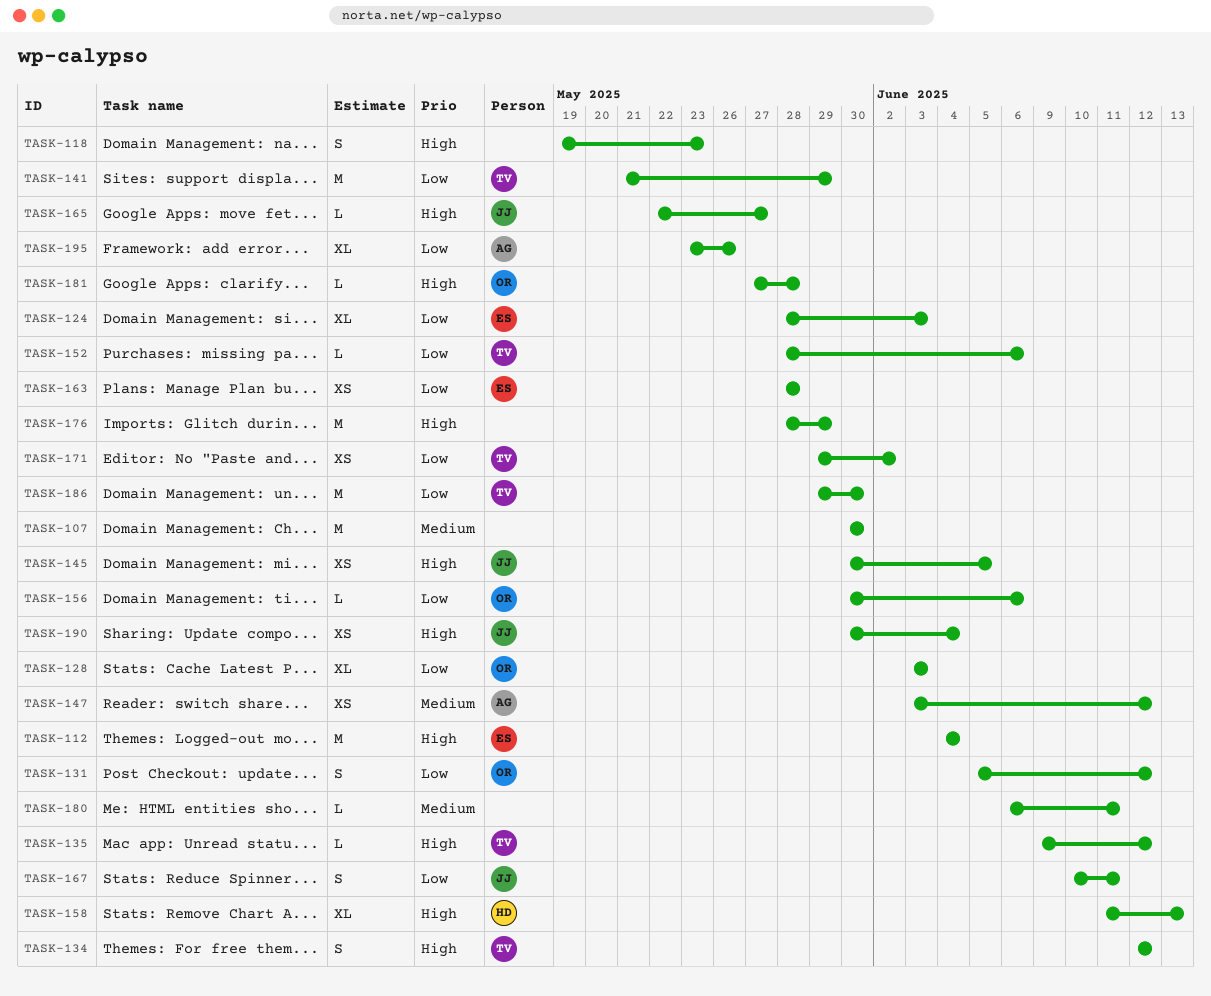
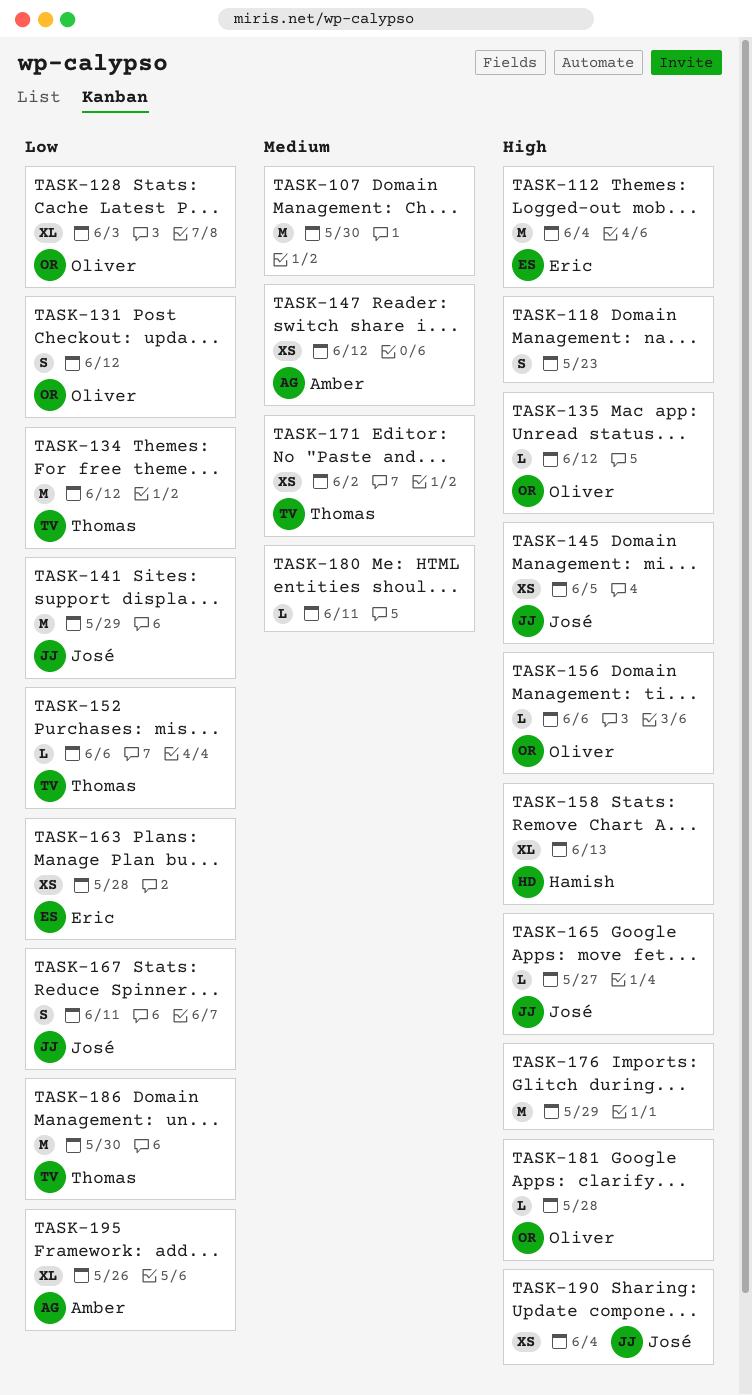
TASK-124: present -> none
TASK-134, priority: High -> Low
TASK-134, estimate: S -> M
TASK-135, owner: Thomas -> Oliver
TASK-141, owner: Thomas -> José
TASK-156, priority: Low -> High
TASK-171, priority: Low -> Medium

